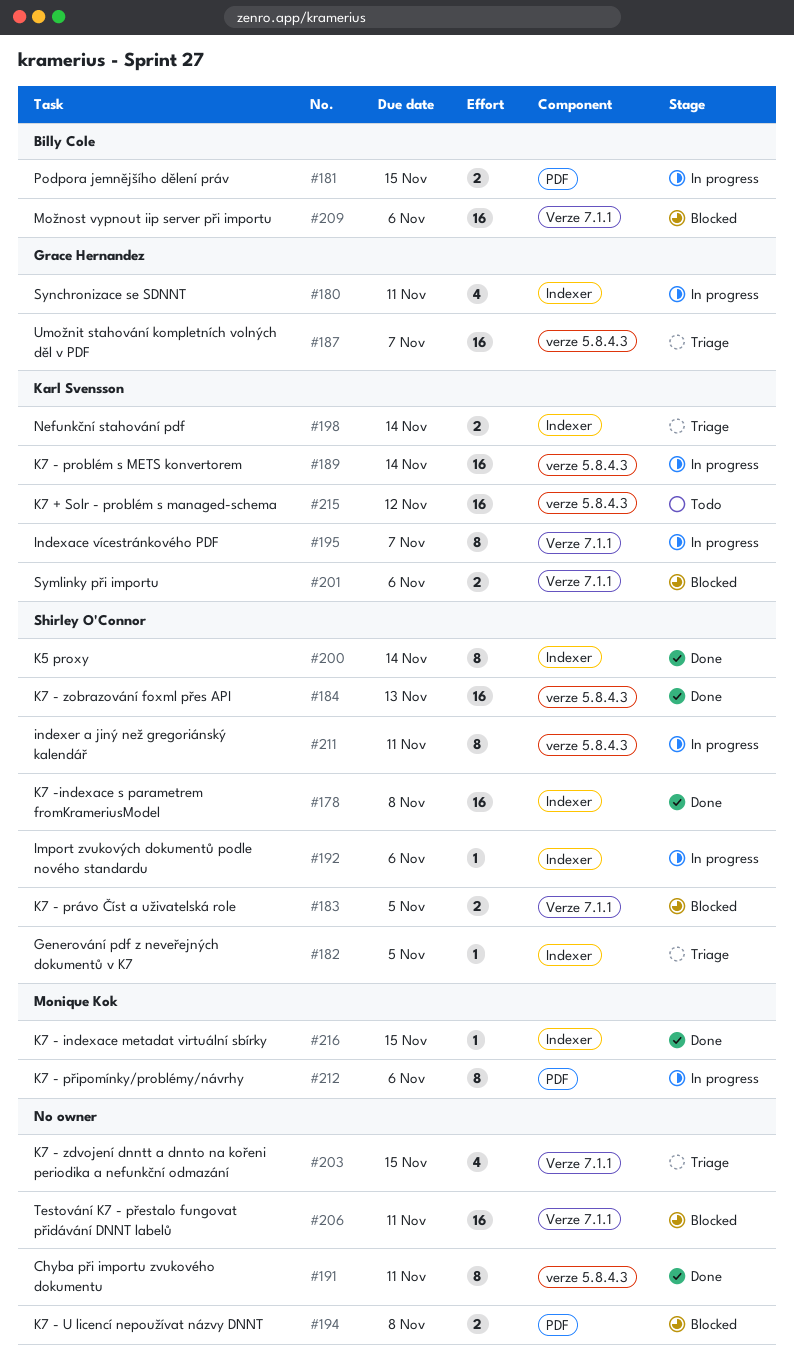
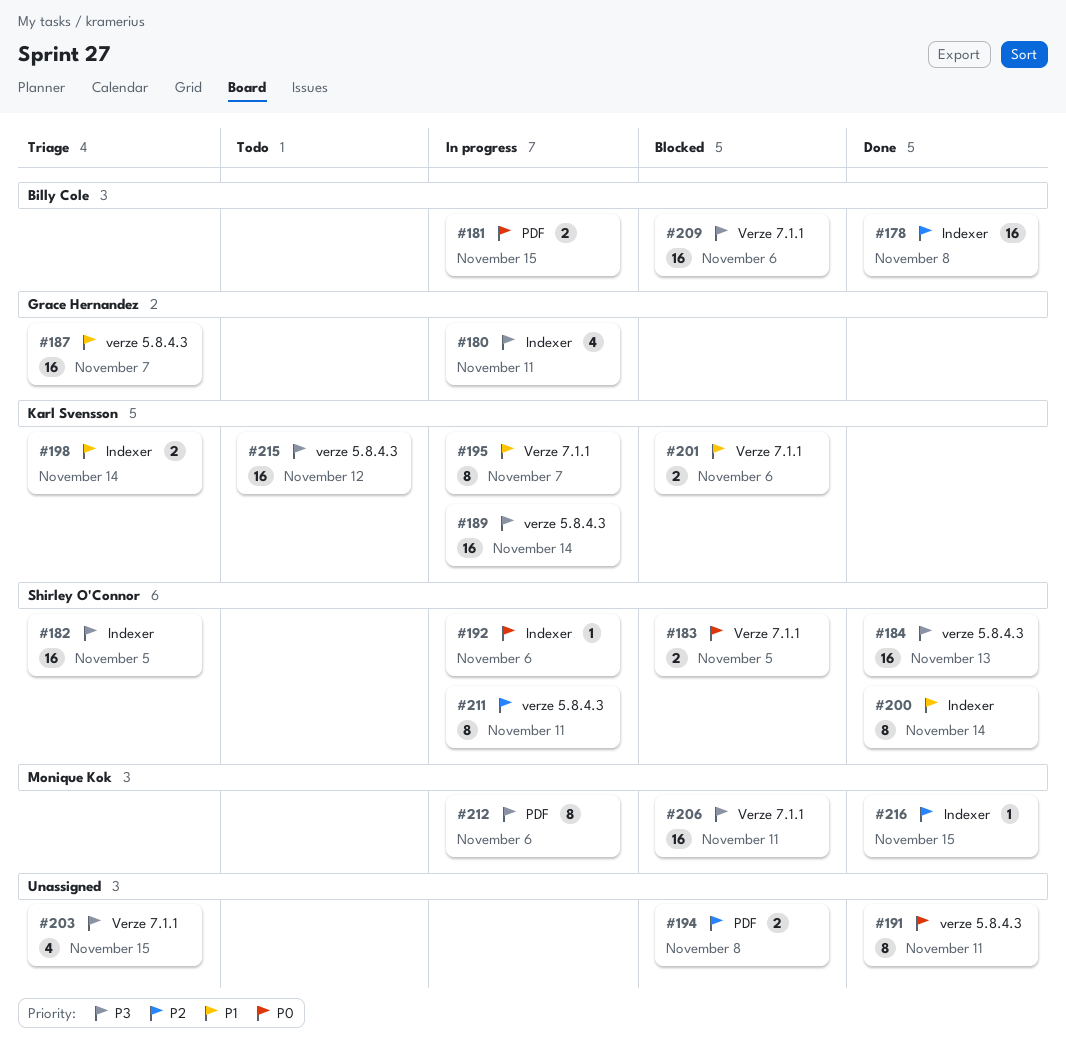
#178, owner: Shirley O'Connor -> Billy Cole
#182, estimate: 1 -> 16
#206, owner: none -> Monique Kok

